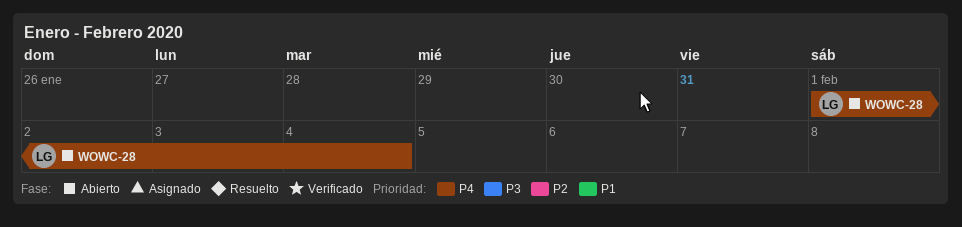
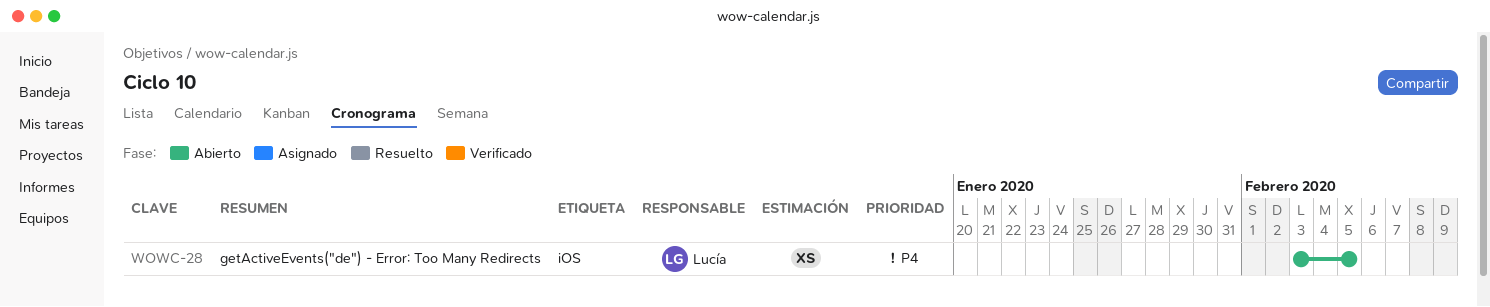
WOWC-28, start: Feb 1 -> Feb 3
WOWC-28, due: Feb 4 -> Feb 5

